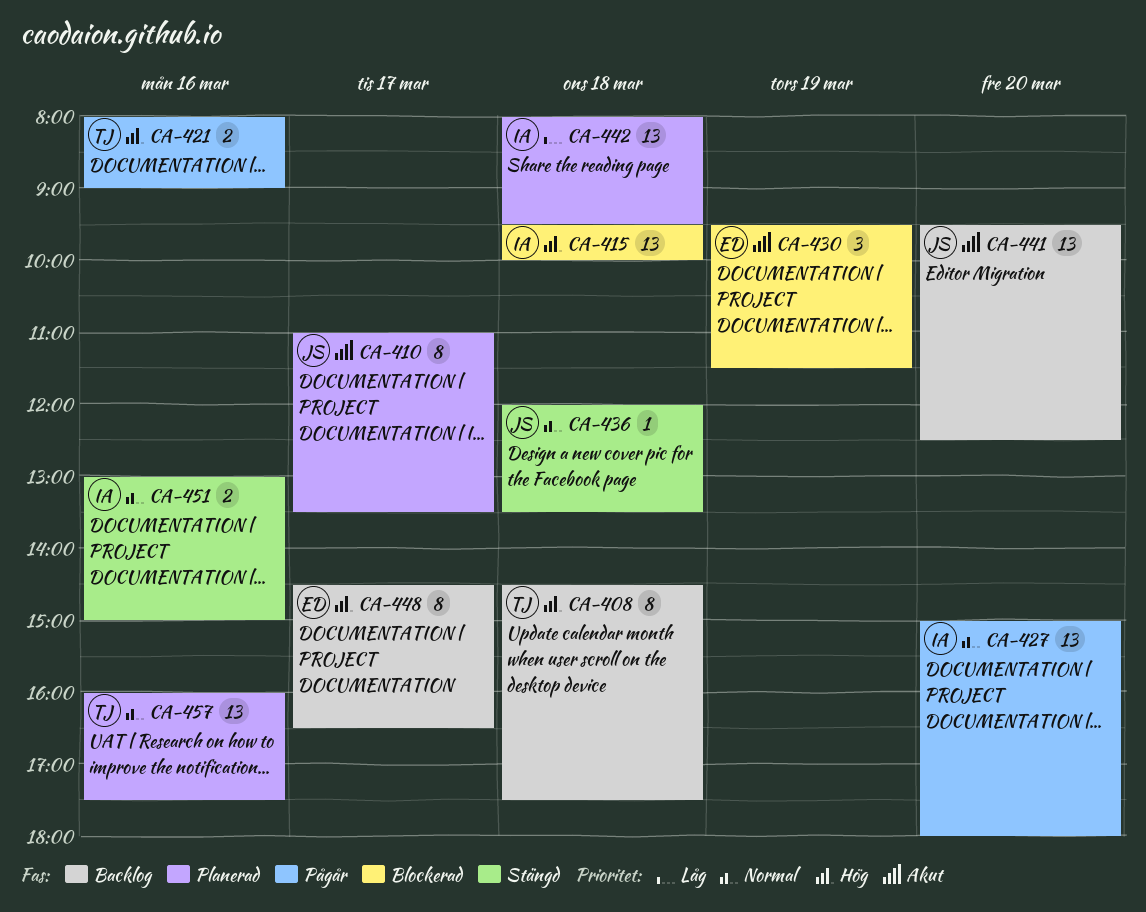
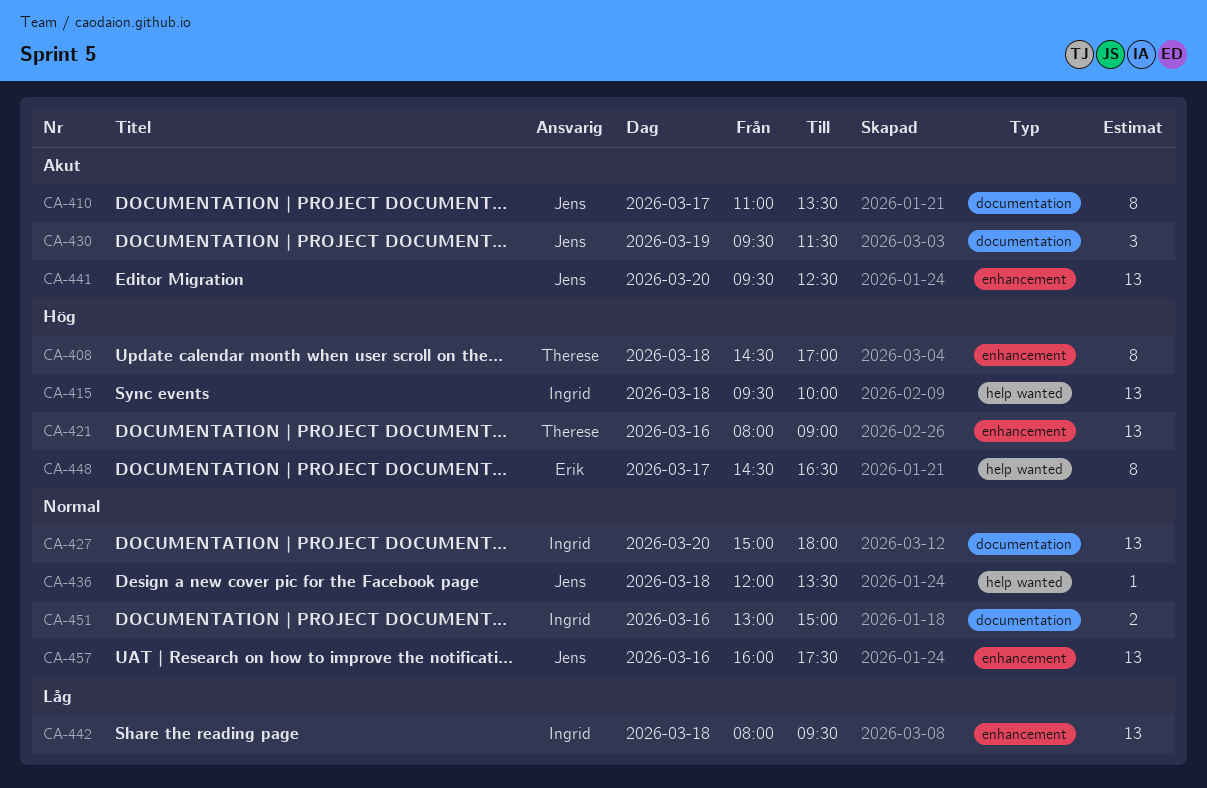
CA-408, ends: 17:30 -> 17:00
CA-421, estimate: 2 -> 13
CA-430, owner: Erik -> Jens
CA-457, owner: Therese -> Jens

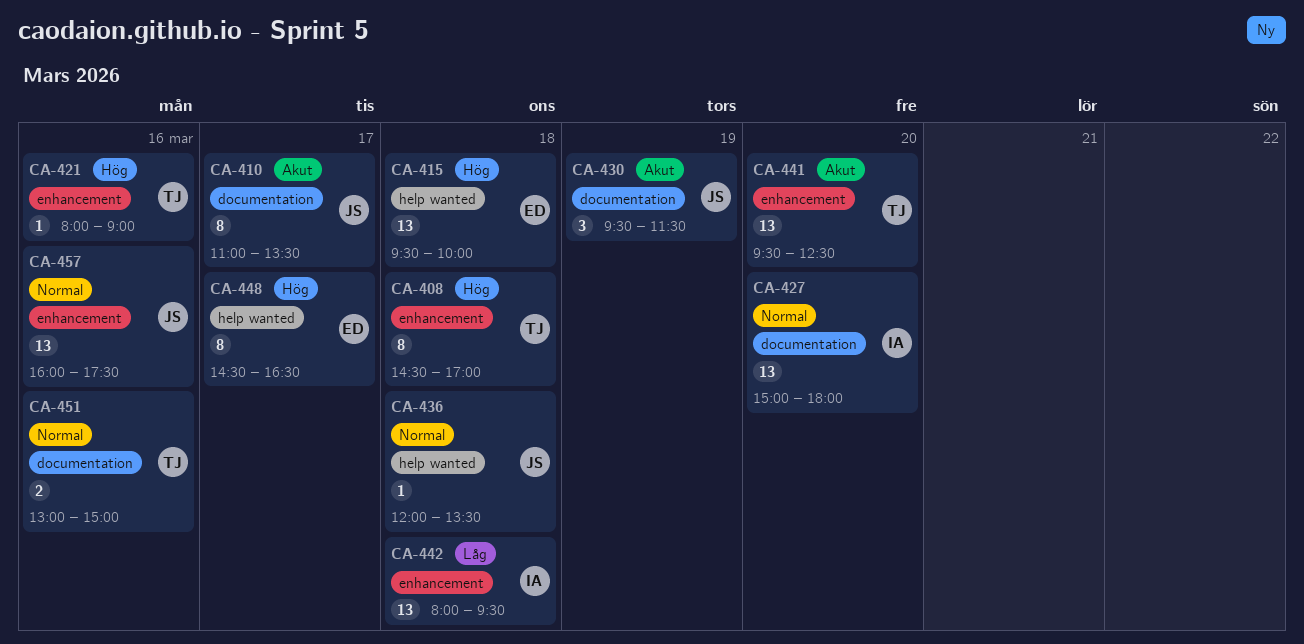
CA-415, owner: Ingrid -> Erik
CA-421, estimate: 13 -> 1
CA-441, owner: Jens -> Therese
CA-451, owner: Ingrid -> Therese

